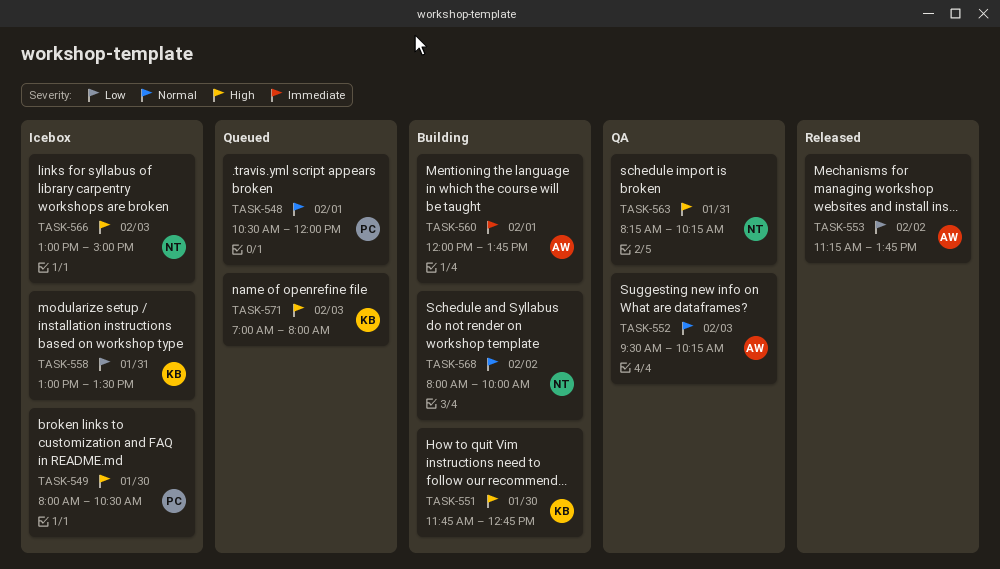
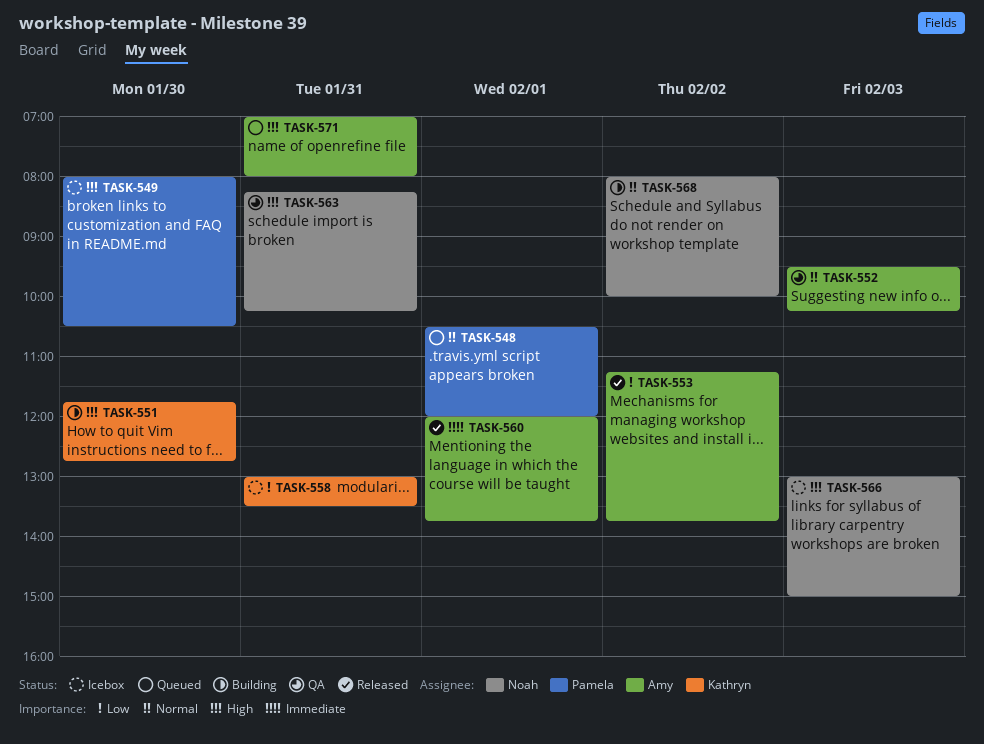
TASK-560, status: Building -> Released
TASK-571, owner: Kathryn -> Amy
TASK-571, day: Feb 3 -> Jan 31

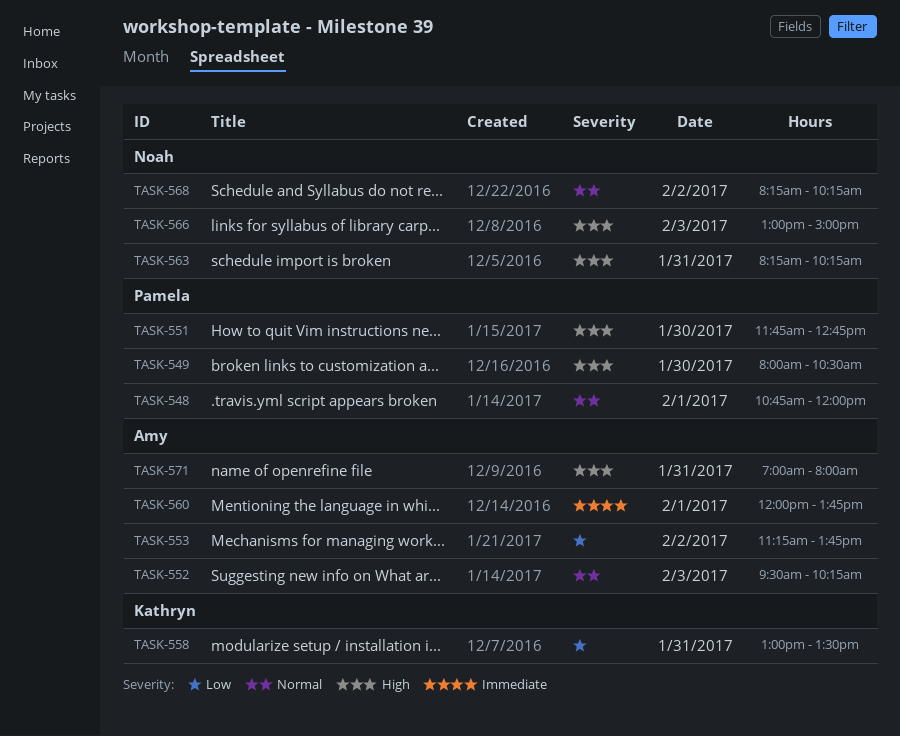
TASK-548, begins: 10:30 -> 10:45
TASK-551, owner: Kathryn -> Pamela
TASK-568, begins: 08:00 -> 08:15
TASK-568, ends: 10:00 -> 10:15

